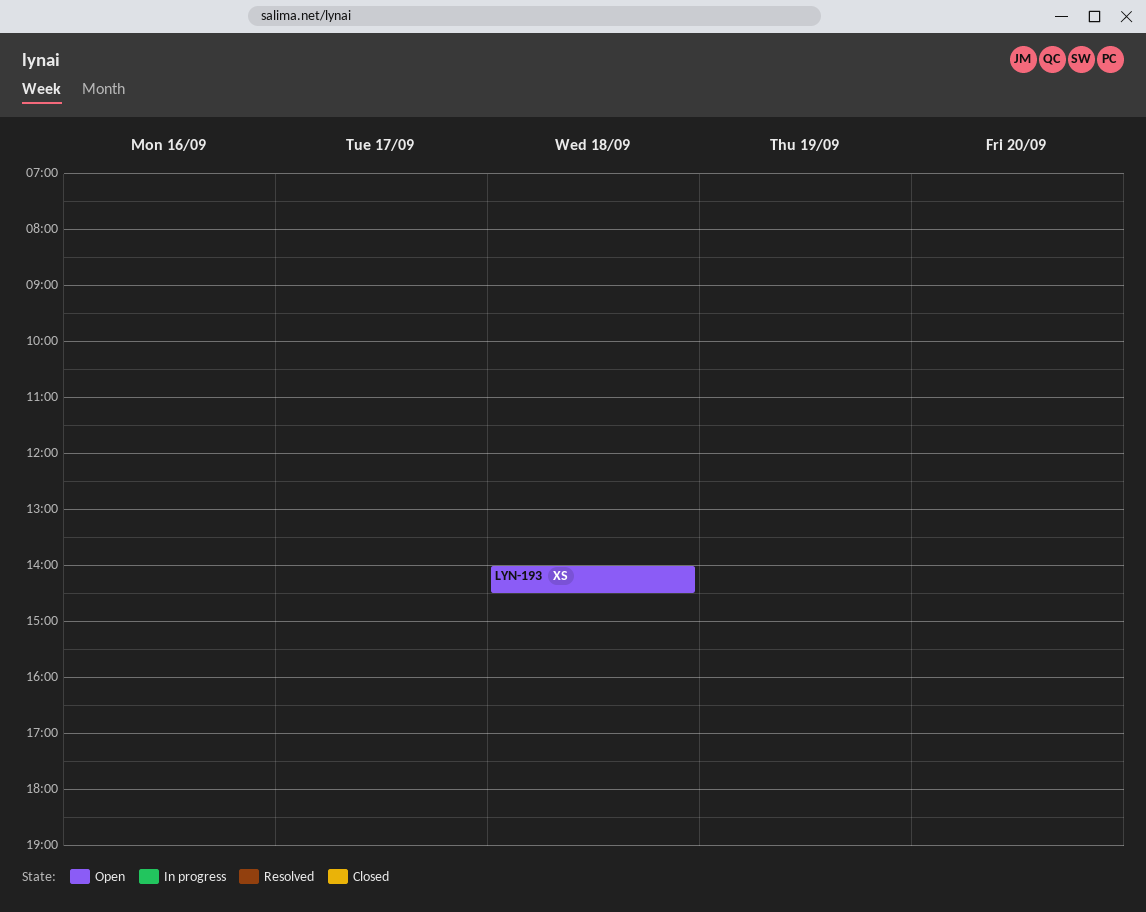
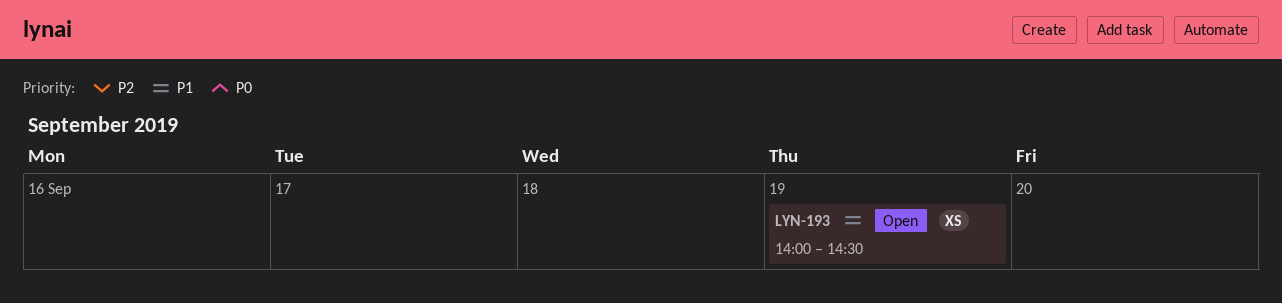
LYN-193, day: Sep 18 -> Sep 19

